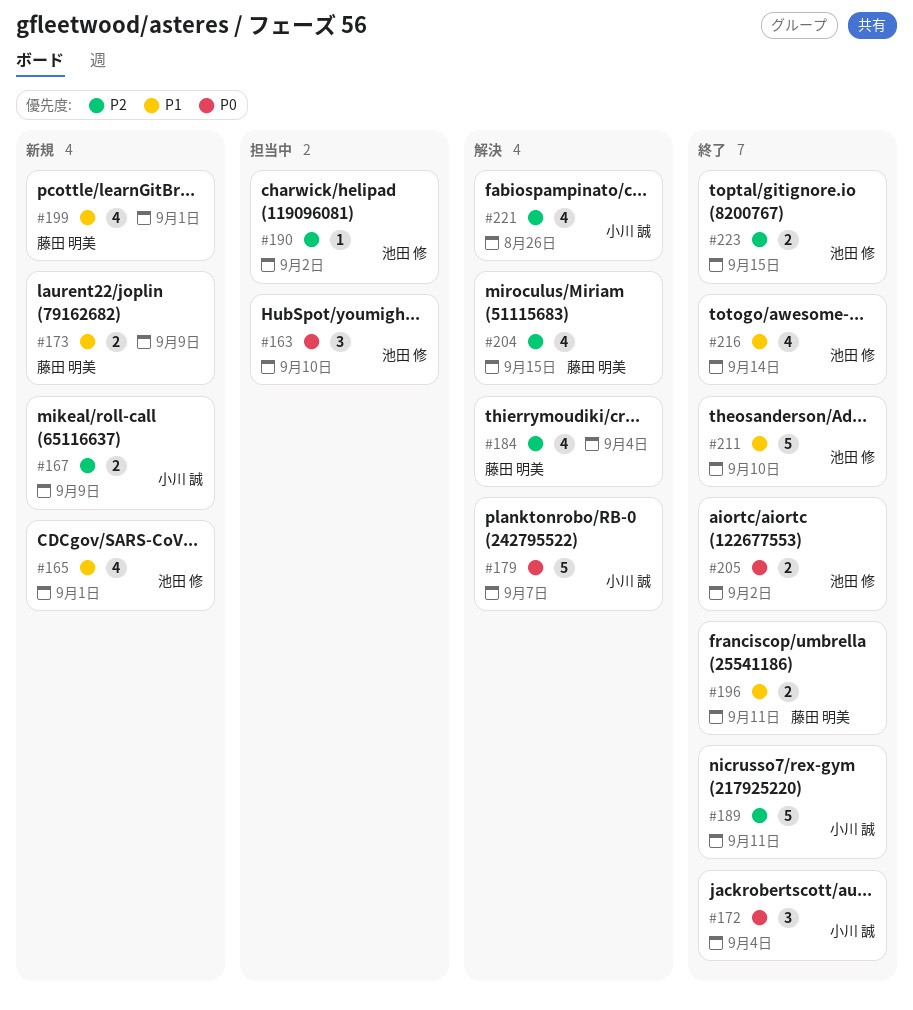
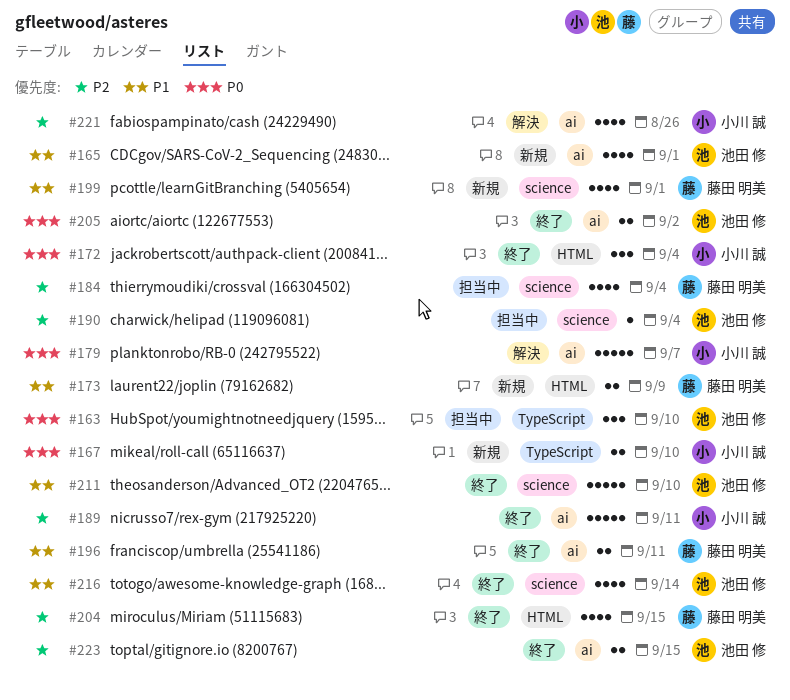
#167, priority: P2 -> P0
#167, due: Sep 9 -> Sep 10
#184, status: 解決 -> 担当中
#190, due: Sep 2 -> Sep 4
#204, status: 解決 -> 終了

